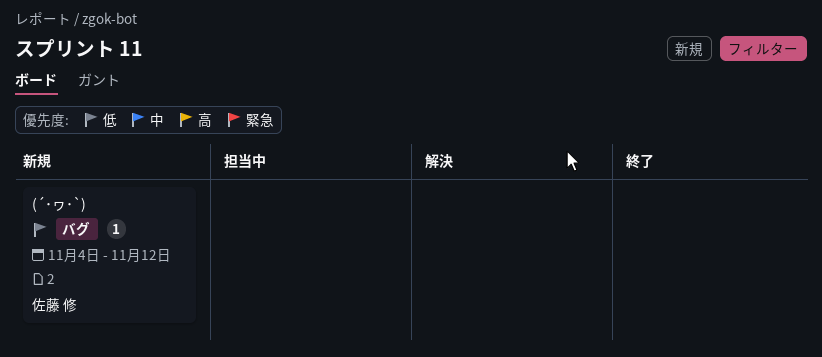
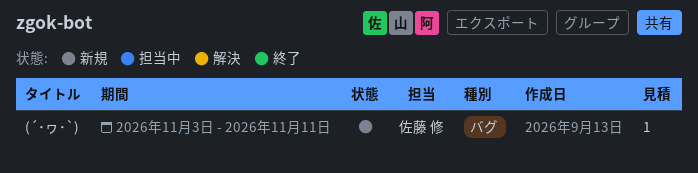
(´･ヮ･`), start: Nov 4 -> Nov 3
(´･ヮ･`), due: Nov 12 -> Nov 11

